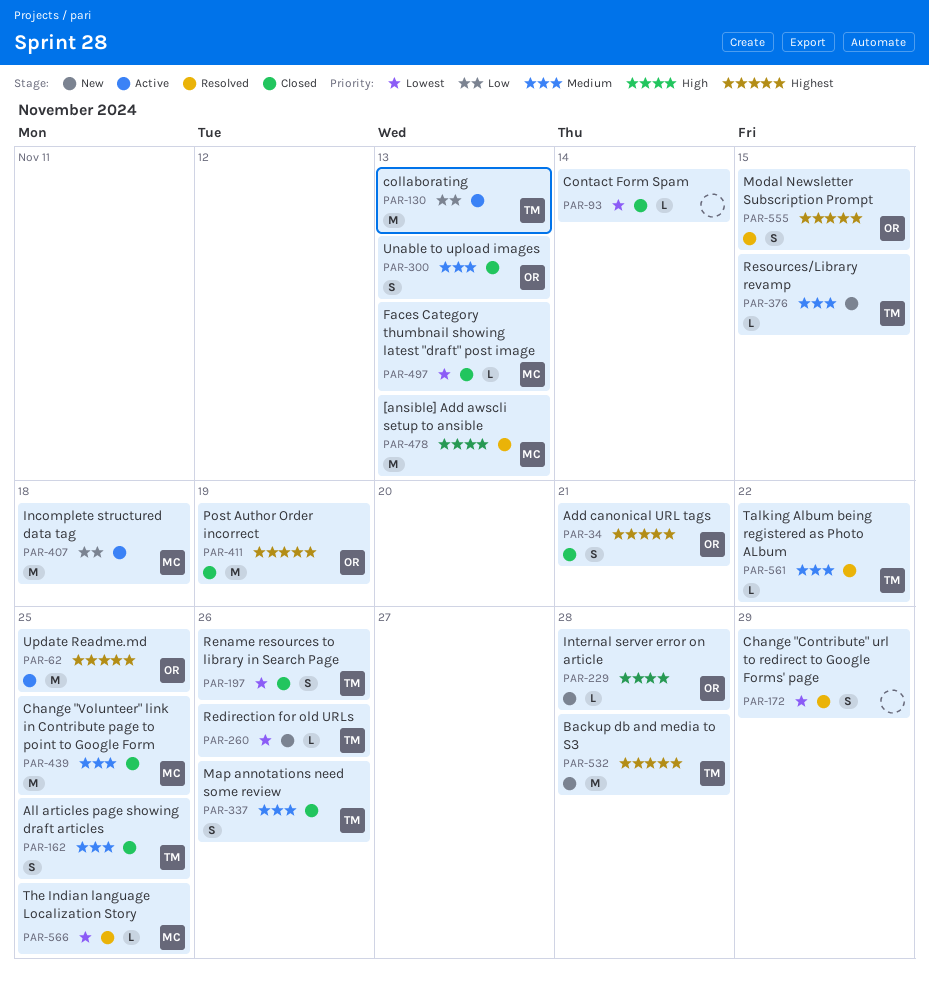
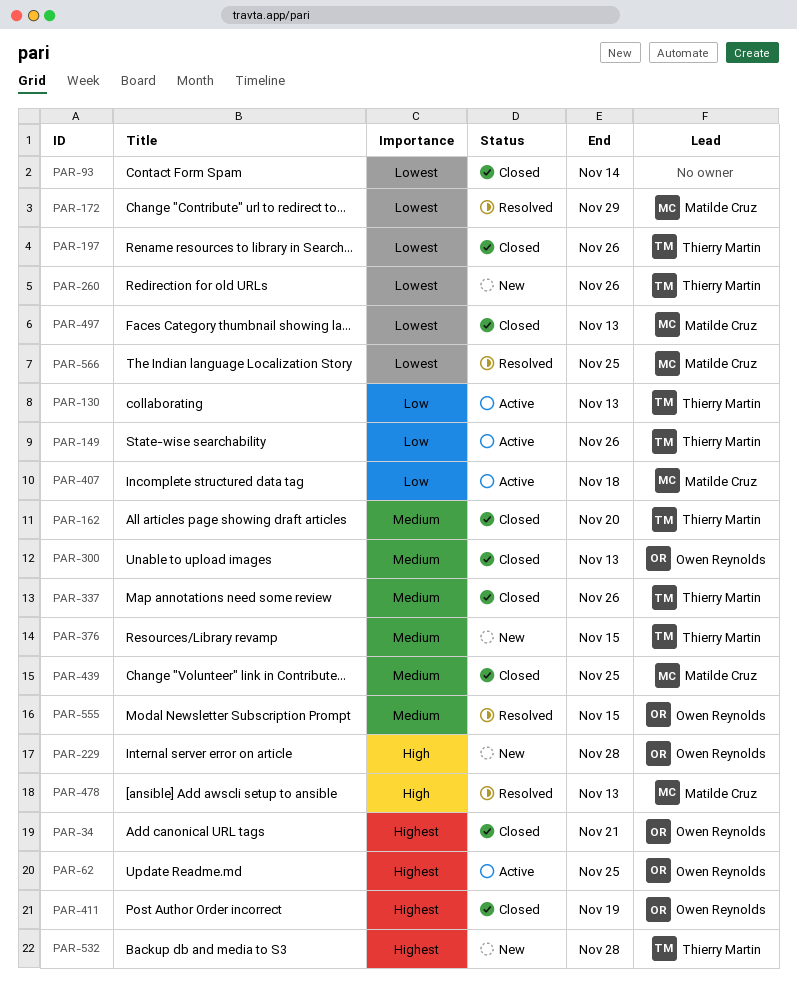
PAR-149: none -> present
PAR-162, due: Nov 25 -> Nov 20
PAR-172, owner: none -> Matilde Cruz
PAR-555, priority: Highest -> Medium
PAR-561: present -> none

